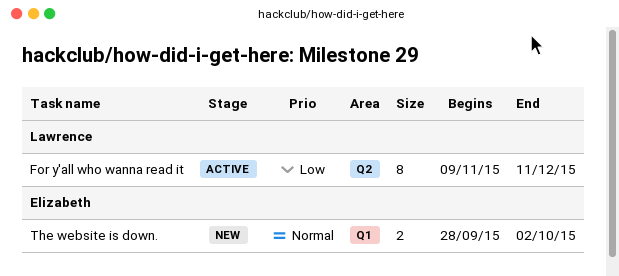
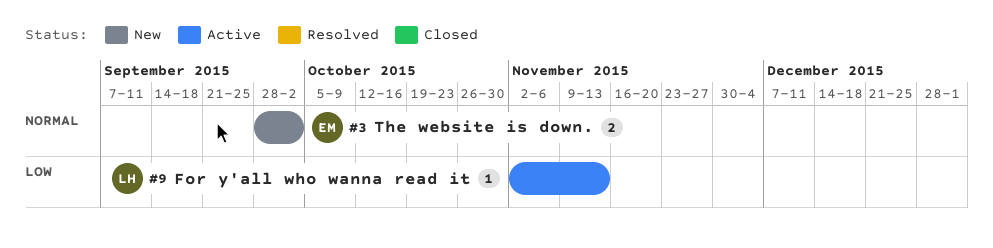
For y'all who wanna read it, estimate: 8 -> 1
For y'all who wanna read it, start: Nov 9 -> Nov 2
For y'all who wanna read it, due: Dec 11 -> Nov 13

